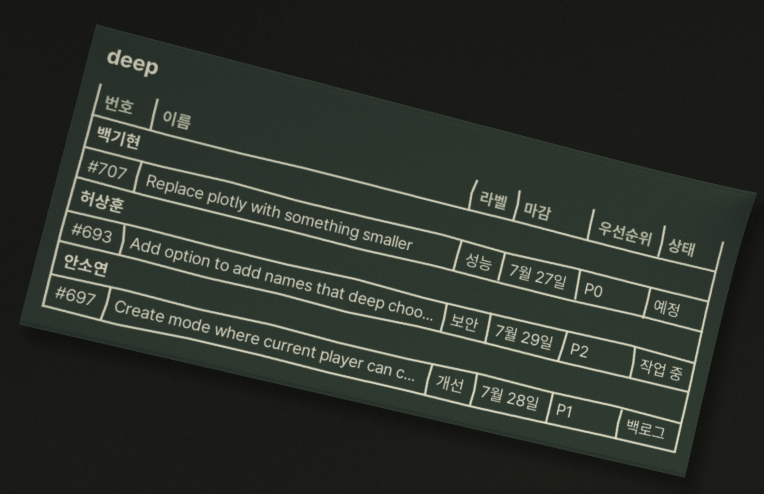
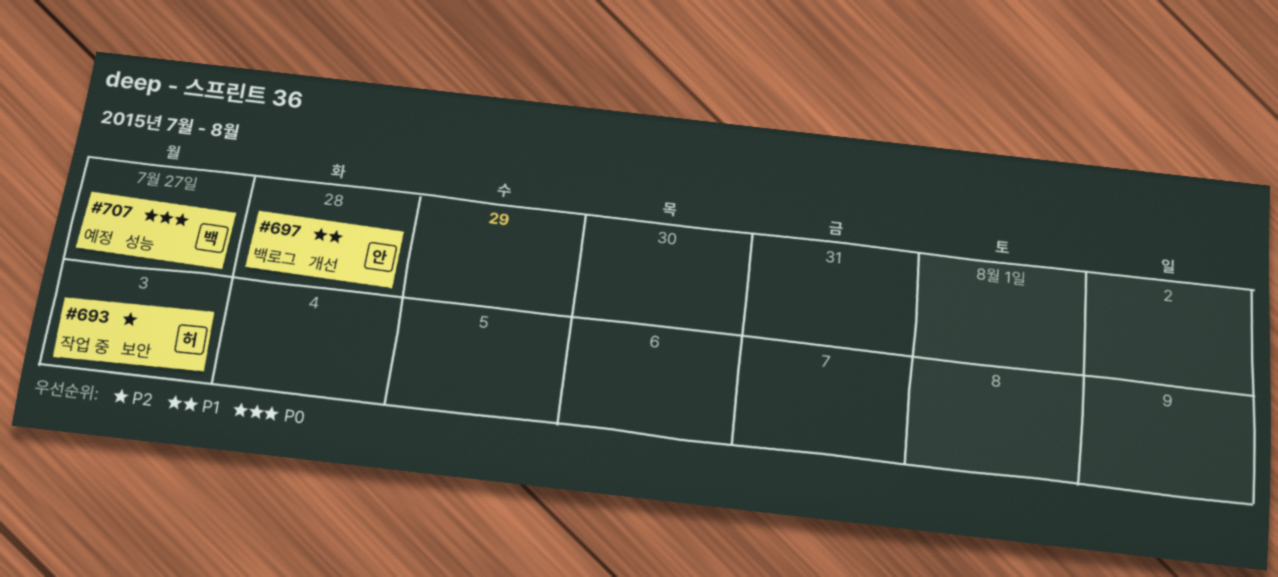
#693, due: Jul 29 -> Aug 3

